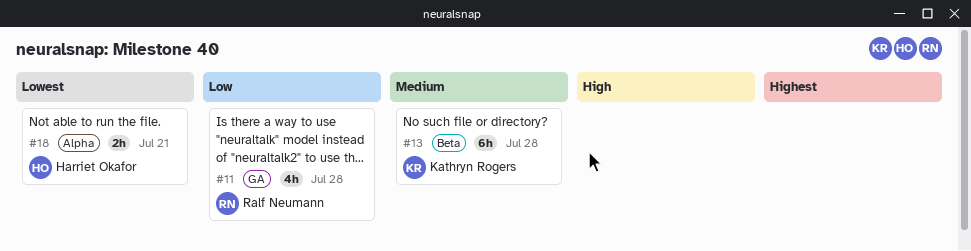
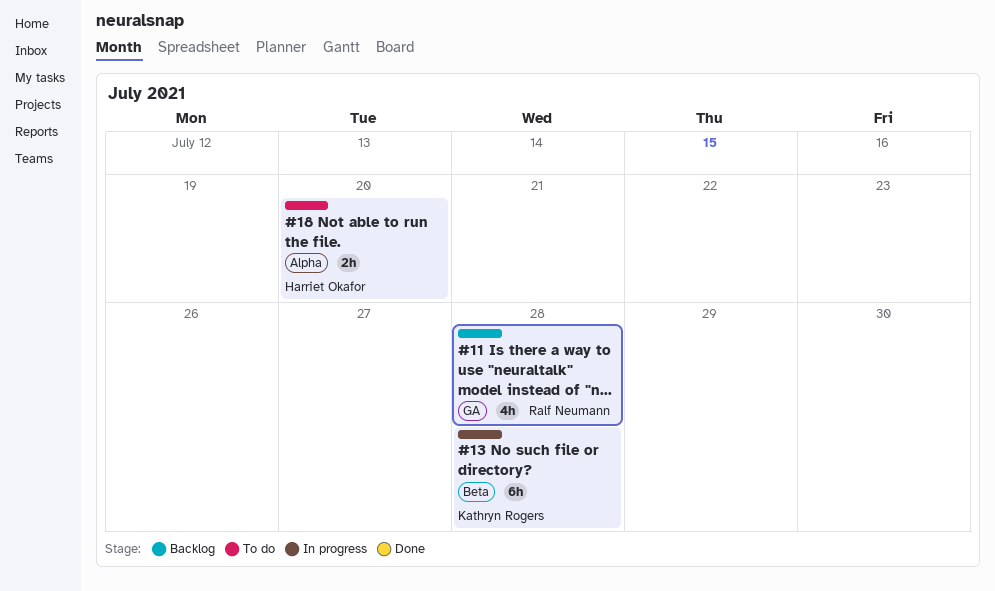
#18, due: Jul 21 -> Jul 20

